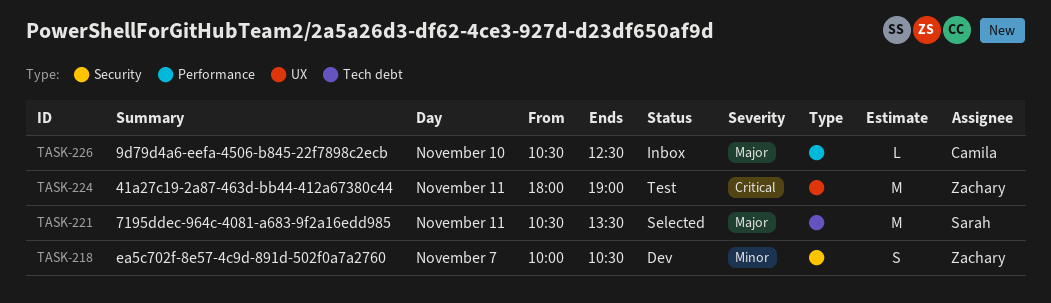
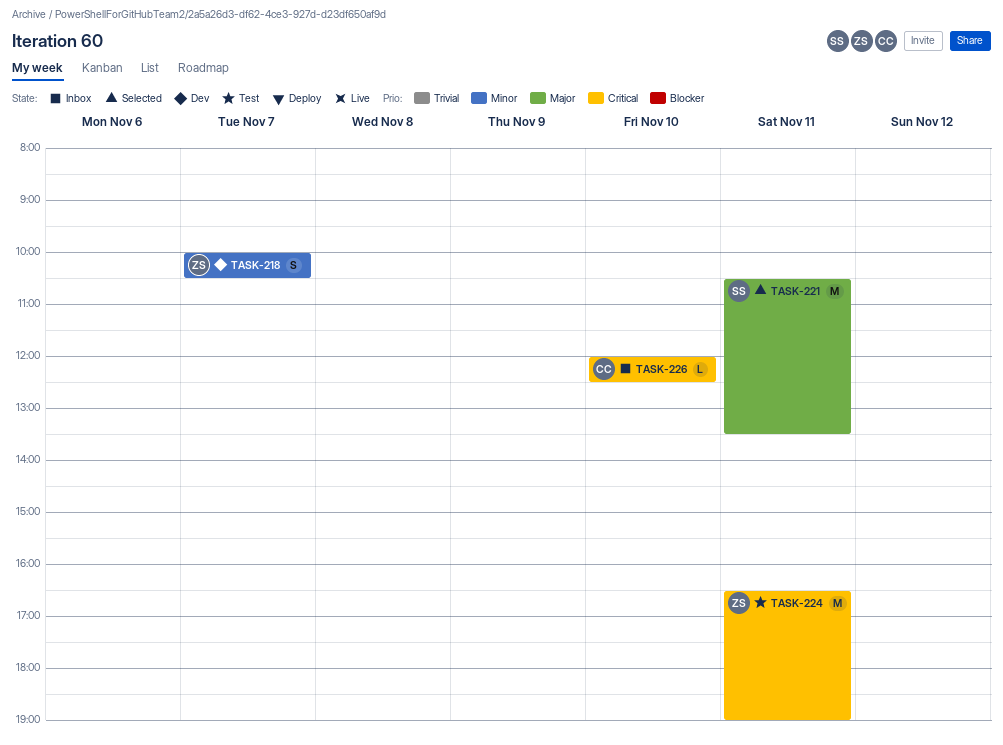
TASK-224, begins: 18:00 -> 16:30
TASK-226, priority: Major -> Critical
TASK-226, begins: 10:30 -> 12:00

